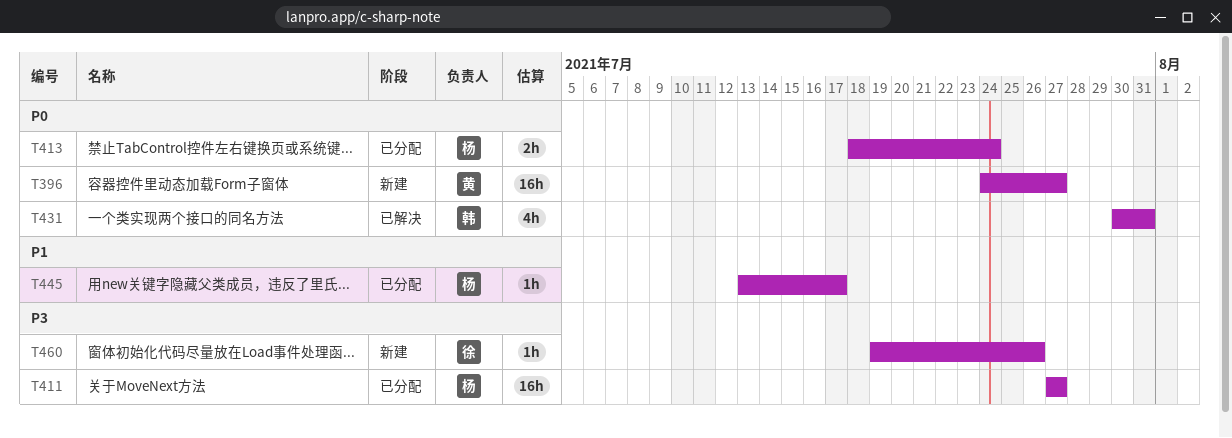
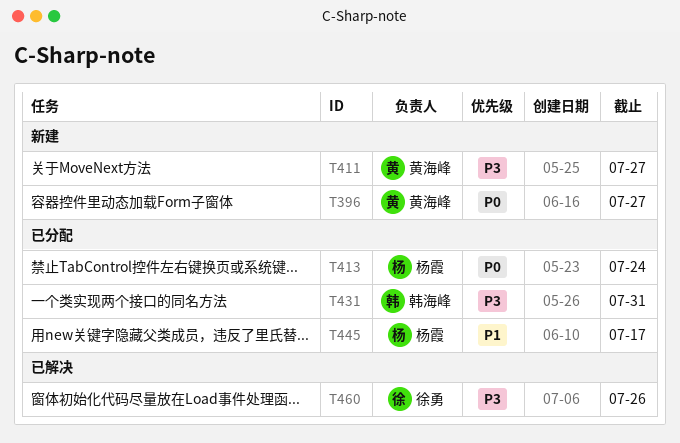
T411, status: 已分配 -> 新建
T411, owner: 杨霞 -> 黄海峰
T431, status: 已解决 -> 已分配
T431, priority: P0 -> P3
T460, status: 新建 -> 已解决

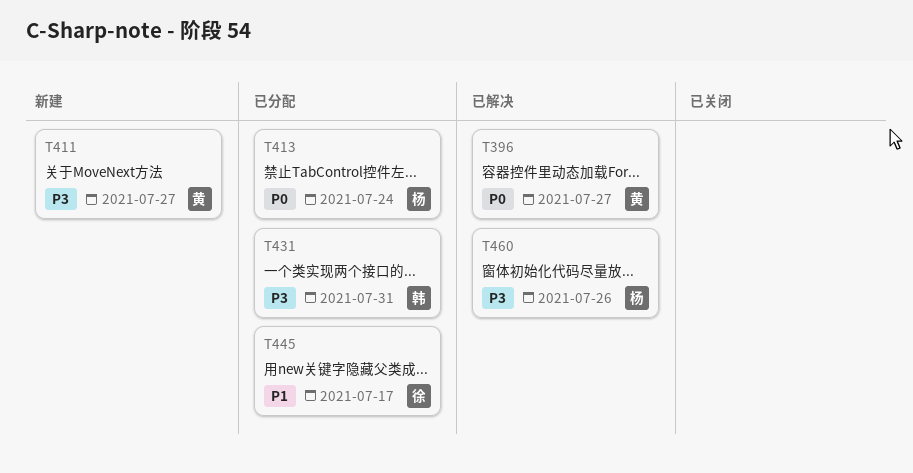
T396, status: 新建 -> 已解决
T445, owner: 杨霞 -> 徐勇
T460, owner: 徐勇 -> 杨霞

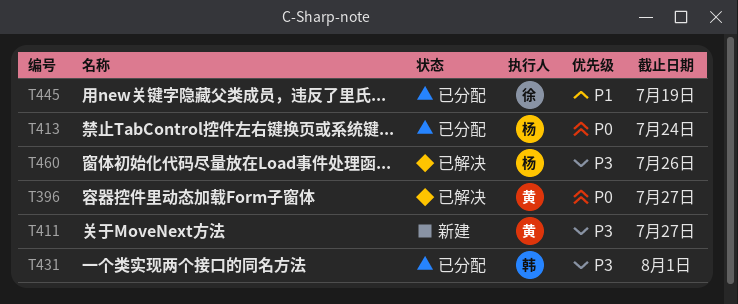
T431, due: Jul 31 -> Aug 1
T445, due: Jul 17 -> Jul 19

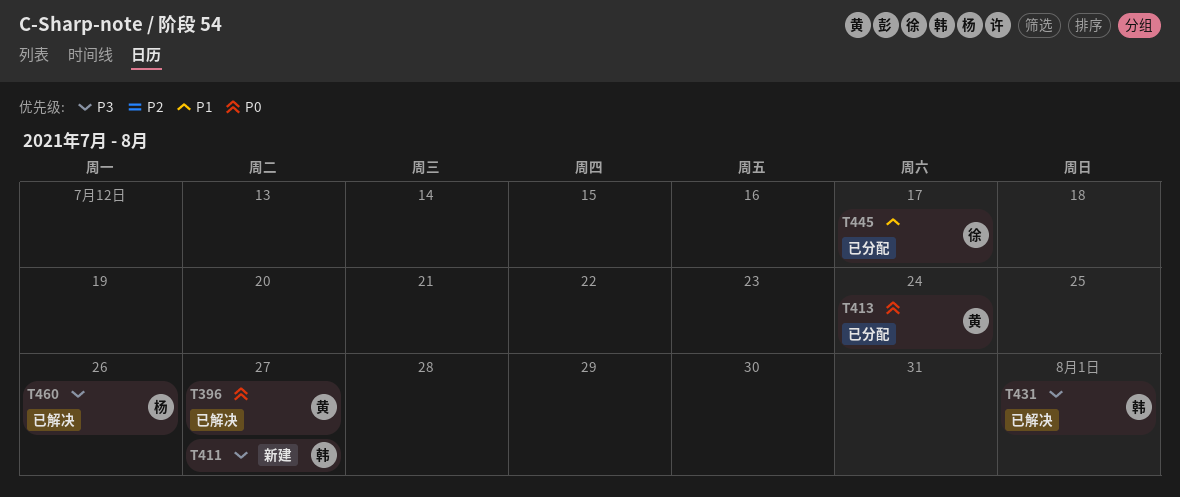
T411, owner: 黄 -> 韩
T413, owner: 杨 -> 黄
T431, status: 已分配 -> 已解决
T445, due: Jul 19 -> Jul 17

